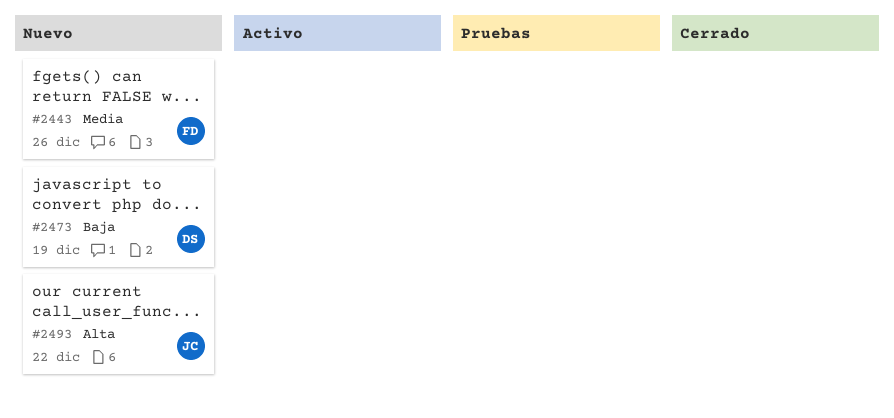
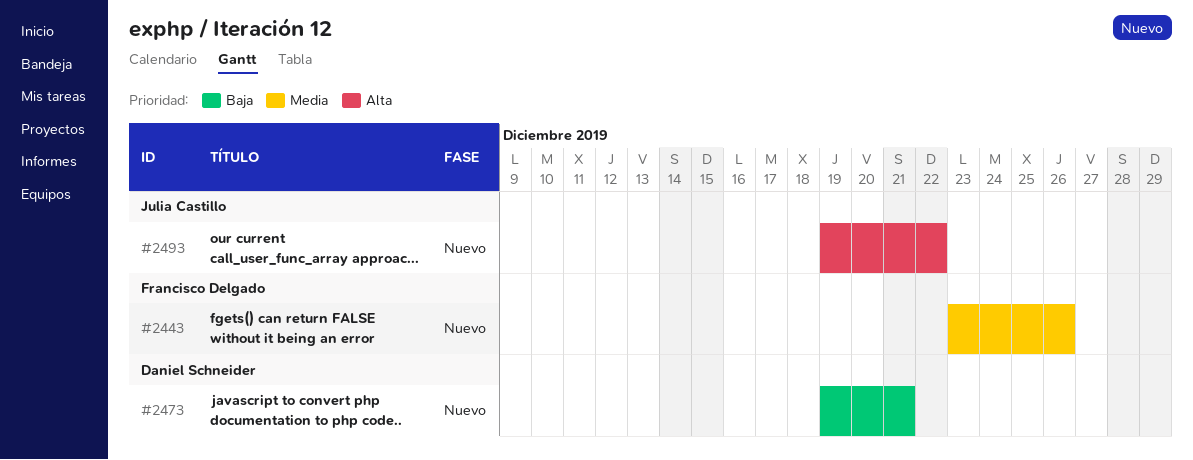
#2473, due: Dec 19 -> Dec 21

